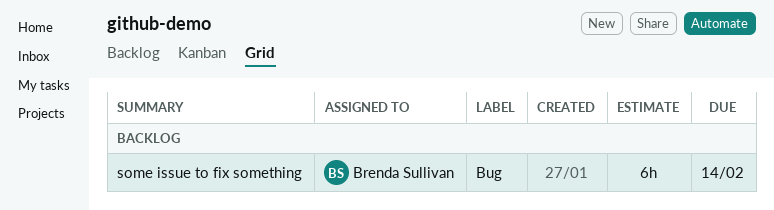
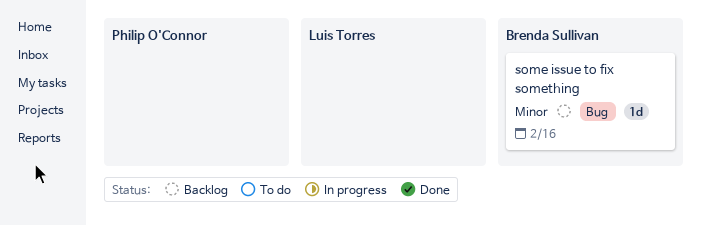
some issue to fix something, estimate: 6h -> 1d
some issue to fix something, due: Feb 14 -> Feb 16

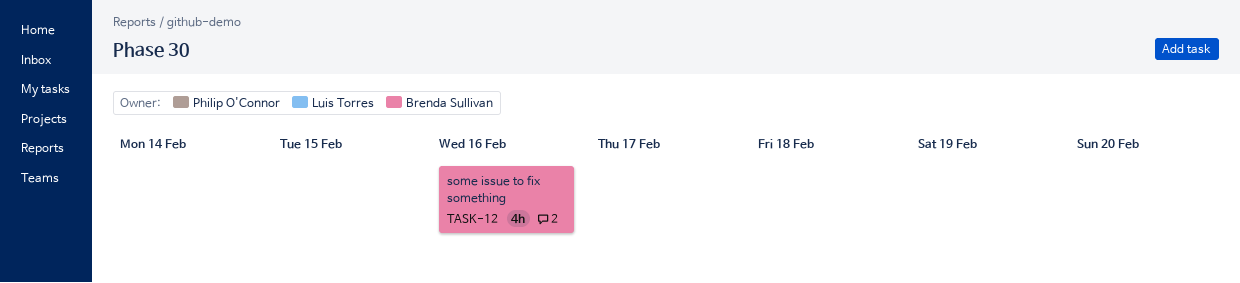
some issue to fix something, estimate: 1d -> 4h

